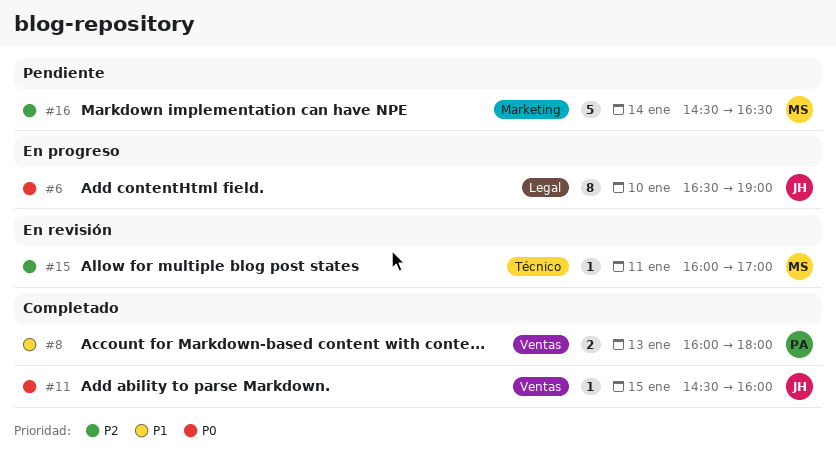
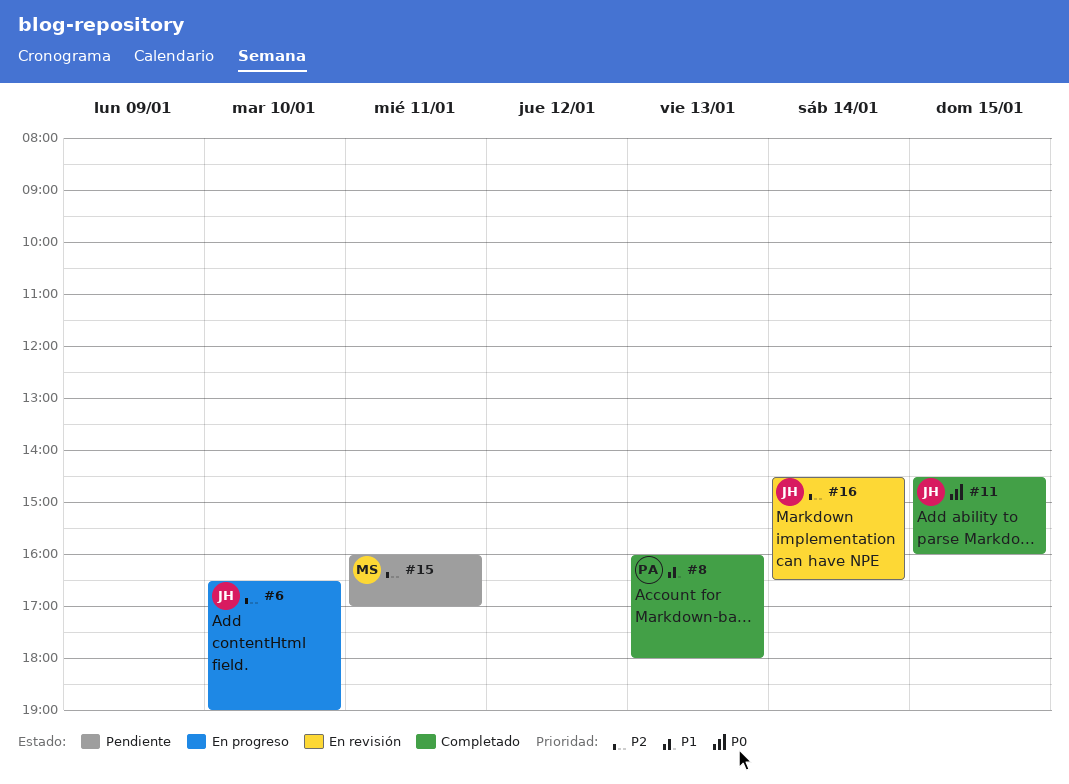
#6, priority: P0 -> P2
#15, status: En revisión -> Pendiente
#16, status: Pendiente -> En revisión
#16, owner: MS -> JH

